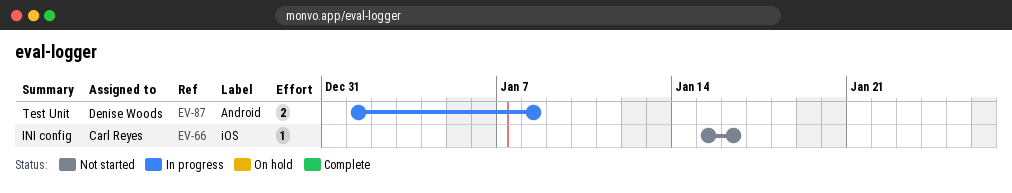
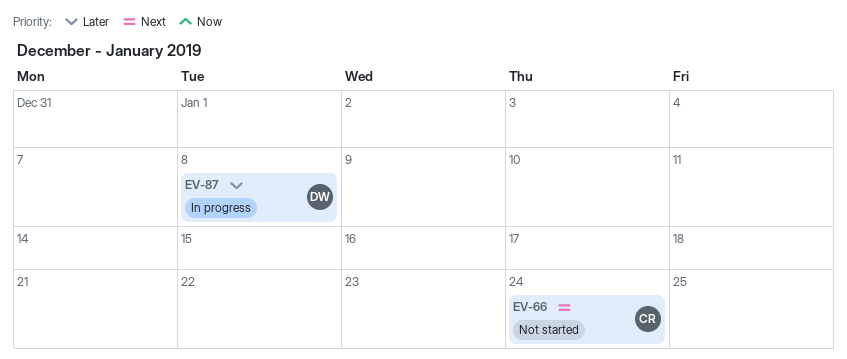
EV-66, due: Jan 16 -> Jan 24

